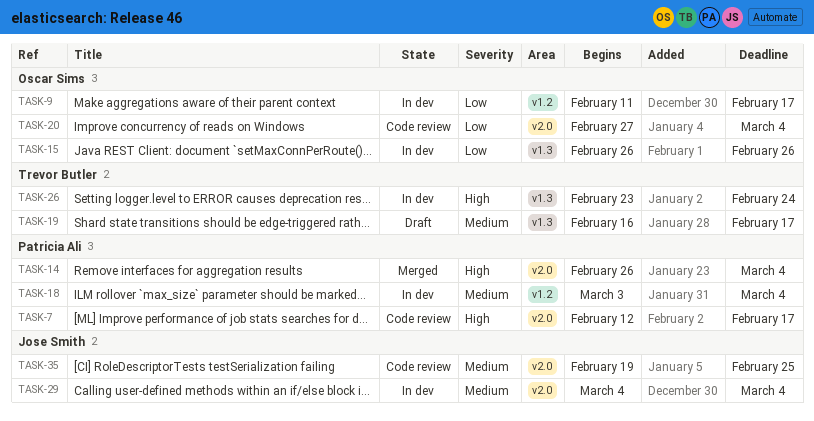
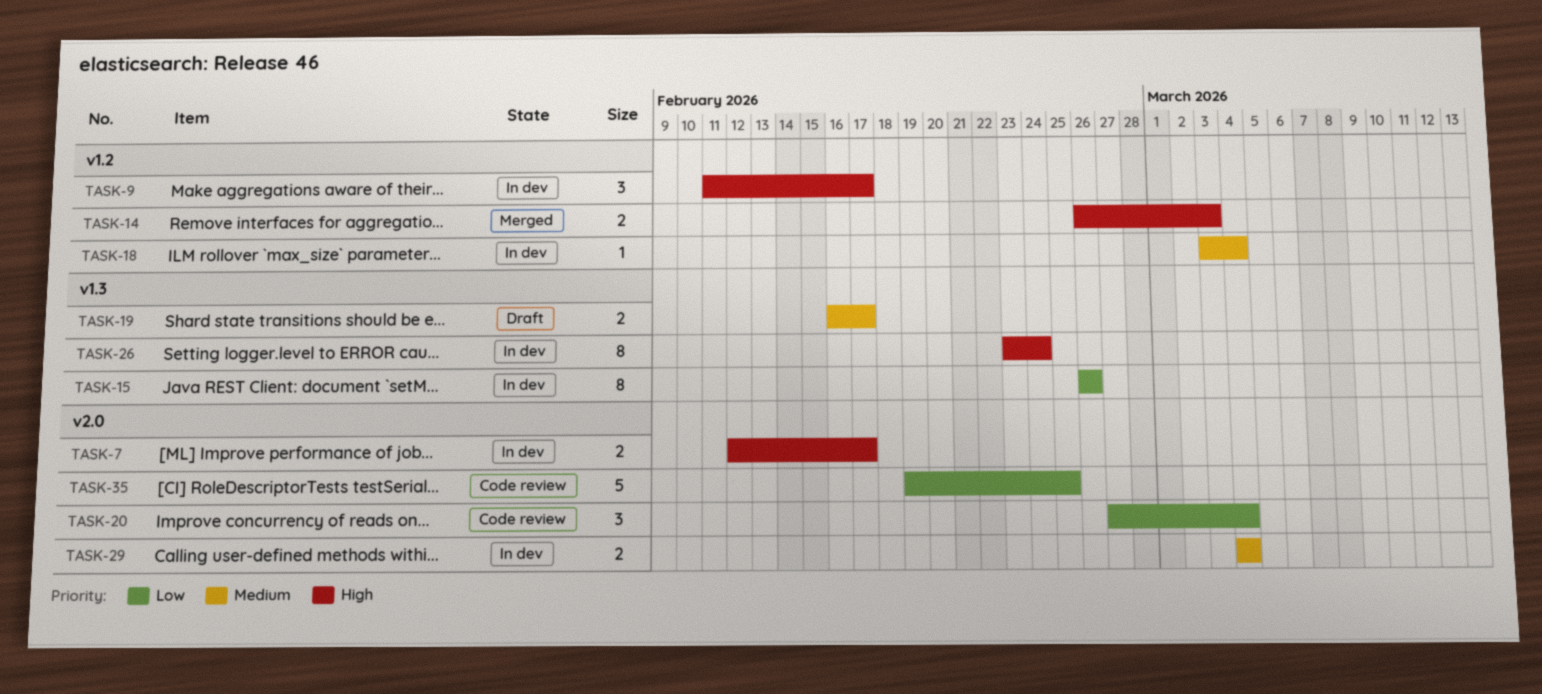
TASK-7, status: Code review -> In dev
TASK-9, priority: Low -> High
TASK-14, label: v2.0 -> v1.2
TASK-14, due: Mar 4 -> Mar 3
TASK-35, priority: Medium -> Low

